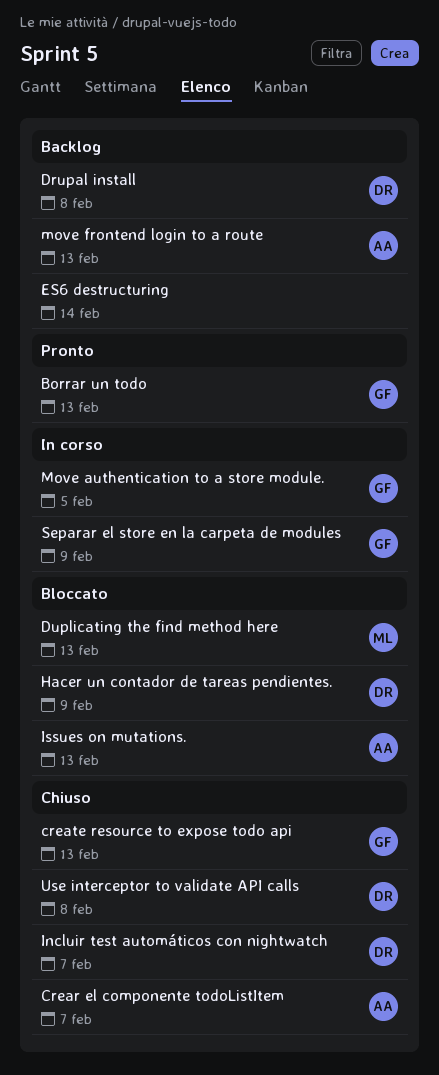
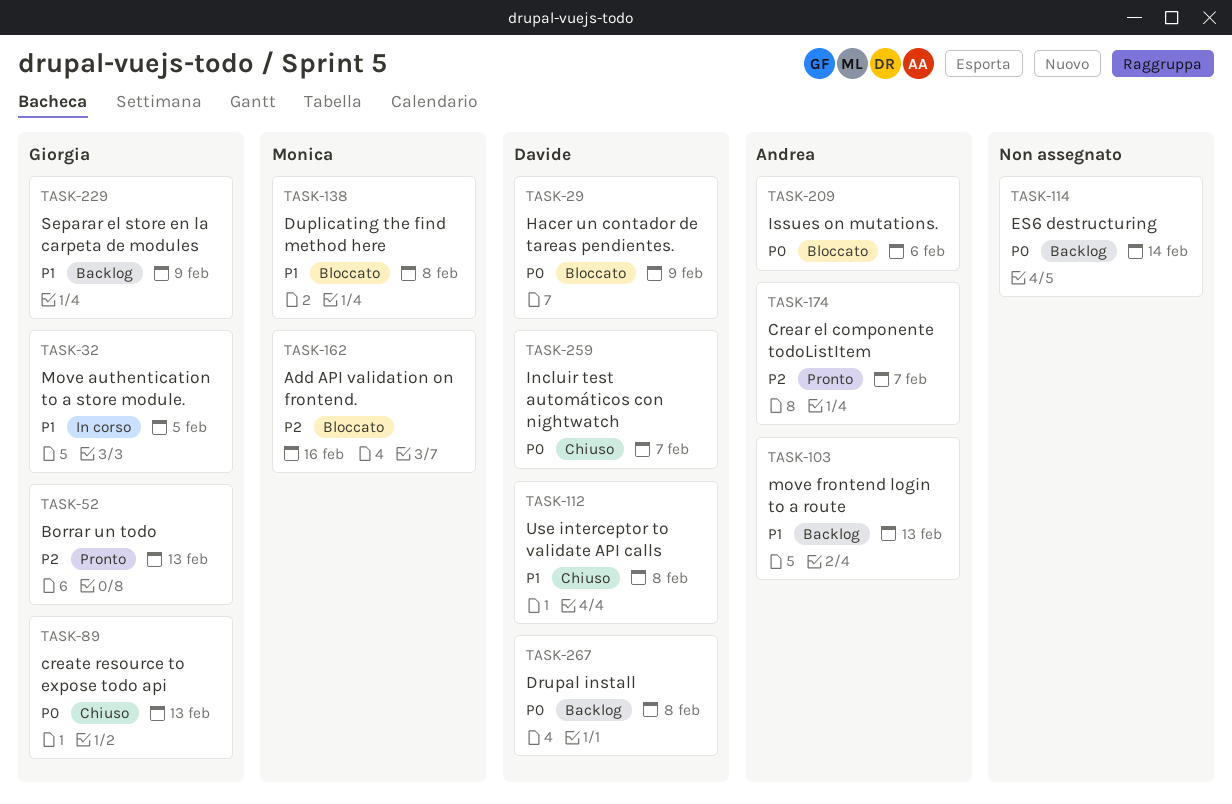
Add API validation on frontend.: none -> present
Crear el componente todoListItem, status: Chiuso -> Pronto
Duplicating the find method here, due: Feb 13 -> Feb 8
Issues on mutations., due: Feb 13 -> Feb 6
Separar el store en la carpeta de modules, status: In corso -> Backlog

